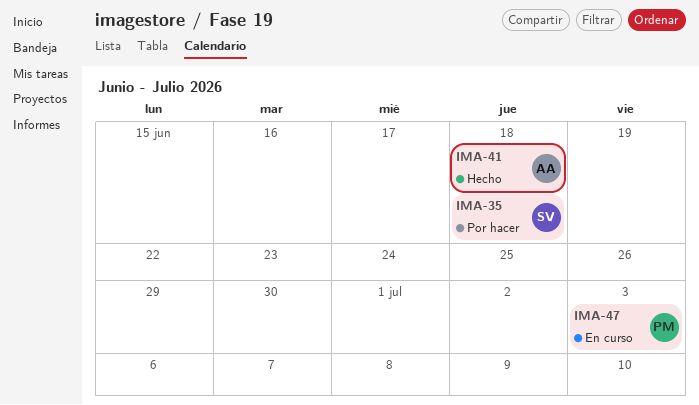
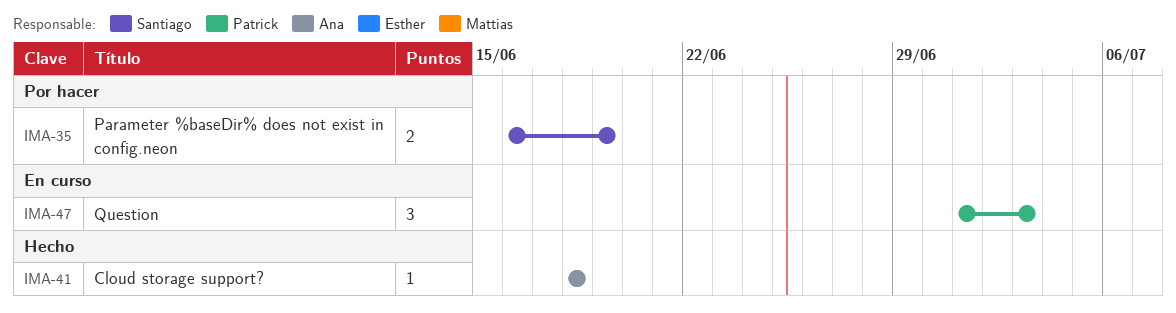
IMA-35, due: Jun 18 -> Jun 19

